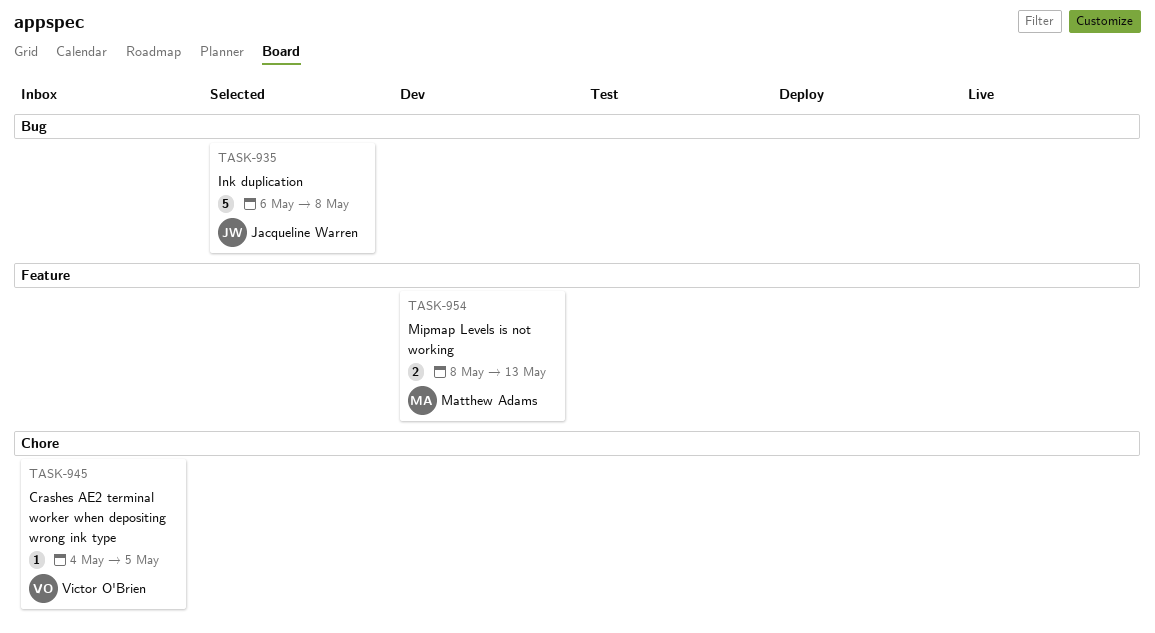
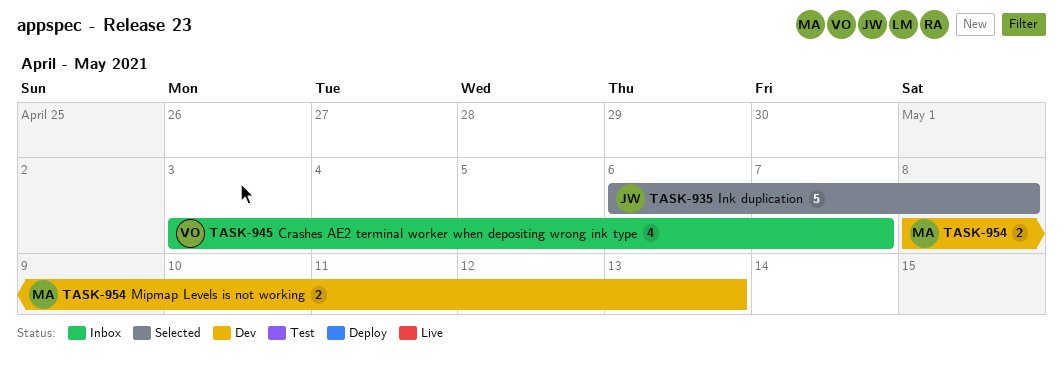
TASK-945, estimate: 1 -> 4
TASK-945, start: May 4 -> May 3
TASK-945, due: May 5 -> May 7

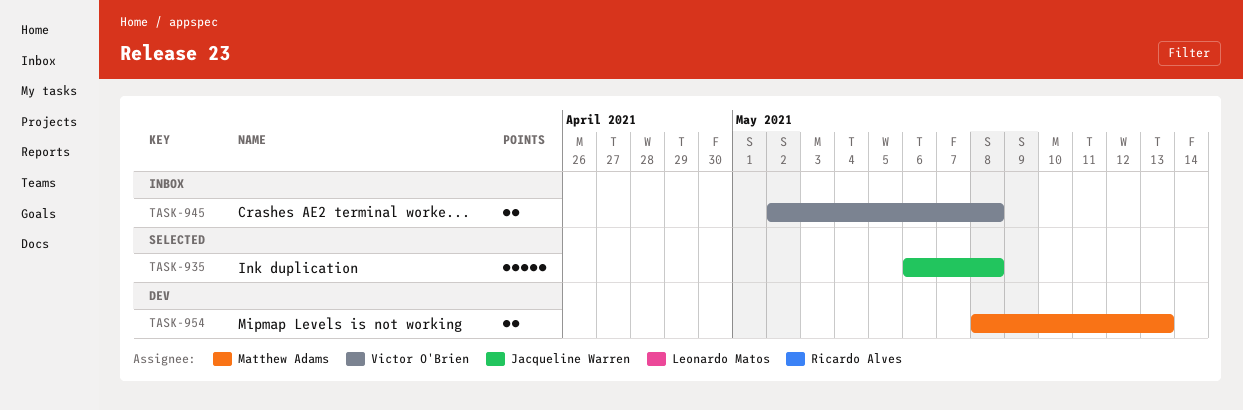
TASK-945, estimate: 4 -> 2
TASK-945, start: May 3 -> May 2
TASK-945, due: May 7 -> May 8

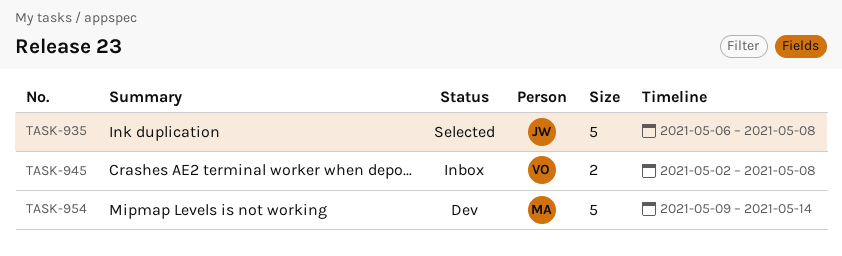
TASK-954, estimate: 2 -> 5
TASK-954, start: May 8 -> May 9
TASK-954, due: May 13 -> May 14

